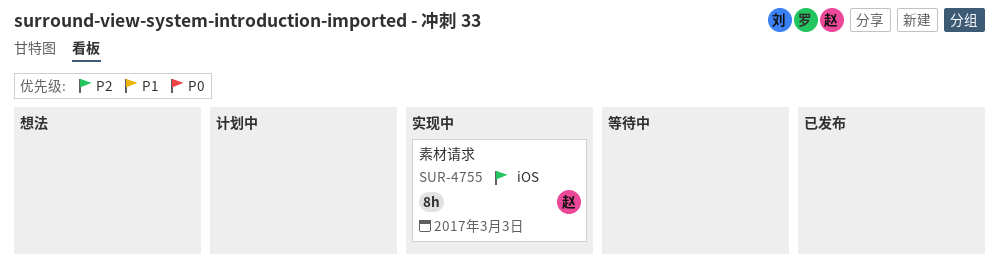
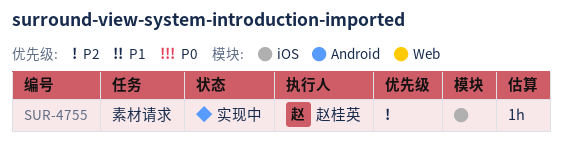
SUR-4755, estimate: 8h -> 1h

